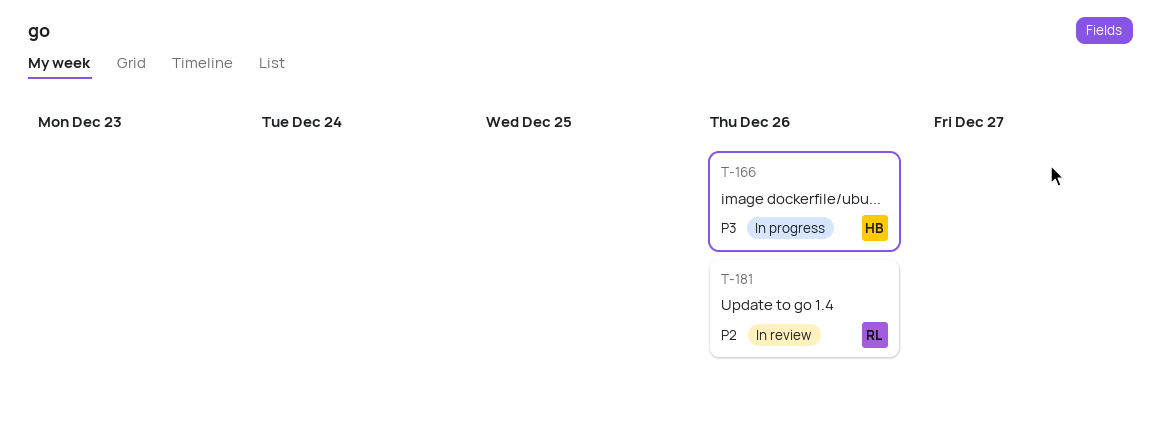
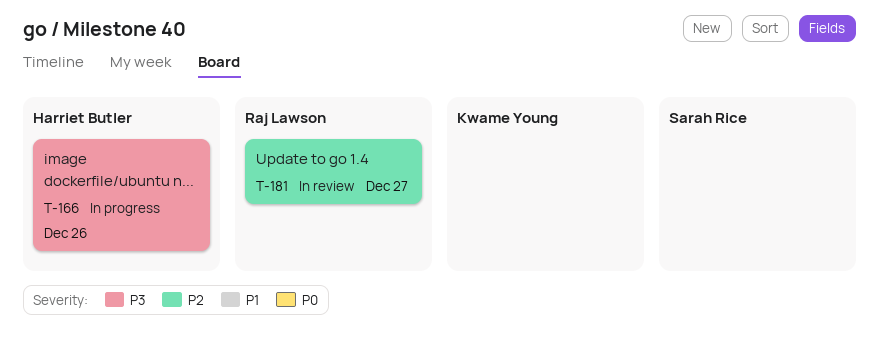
T-181, due: Dec 26 -> Dec 27

